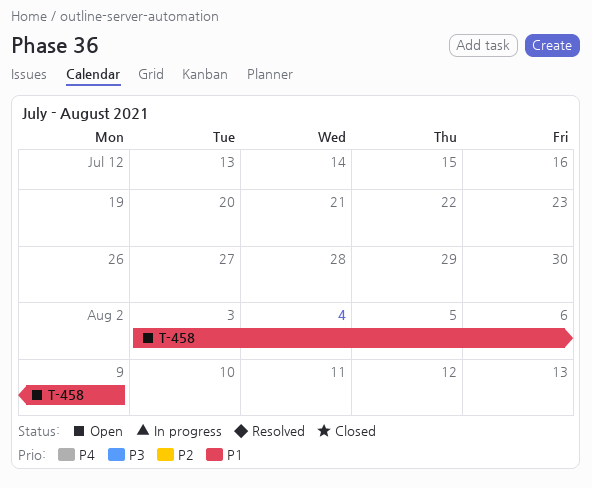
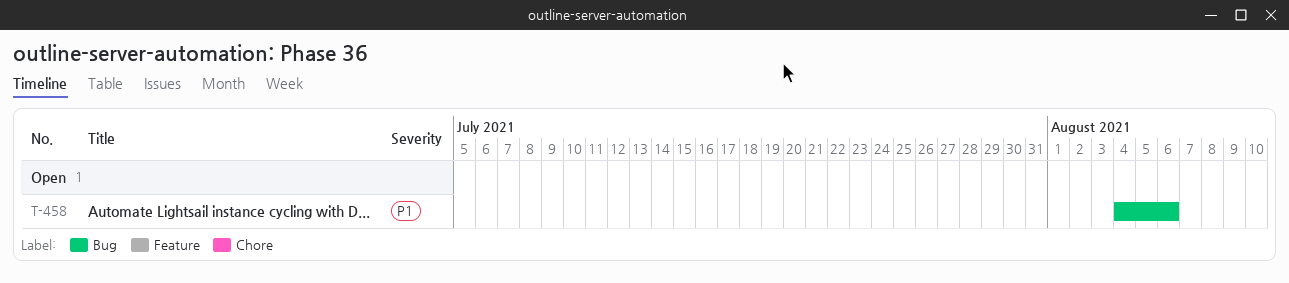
T-458, start: Aug 3 -> Aug 4
T-458, due: Aug 9 -> Aug 6

